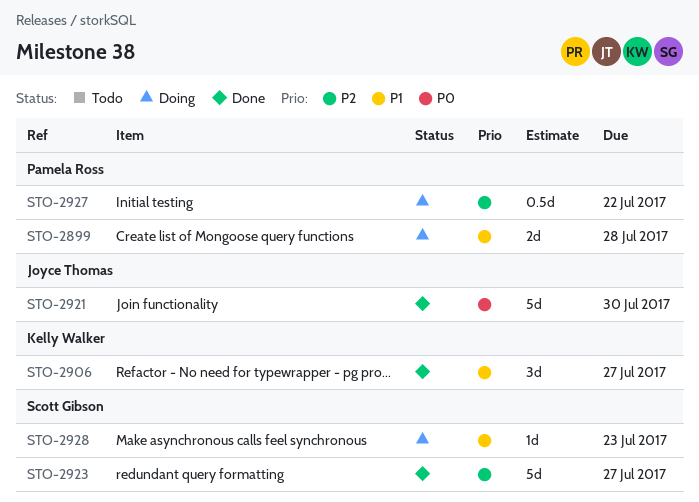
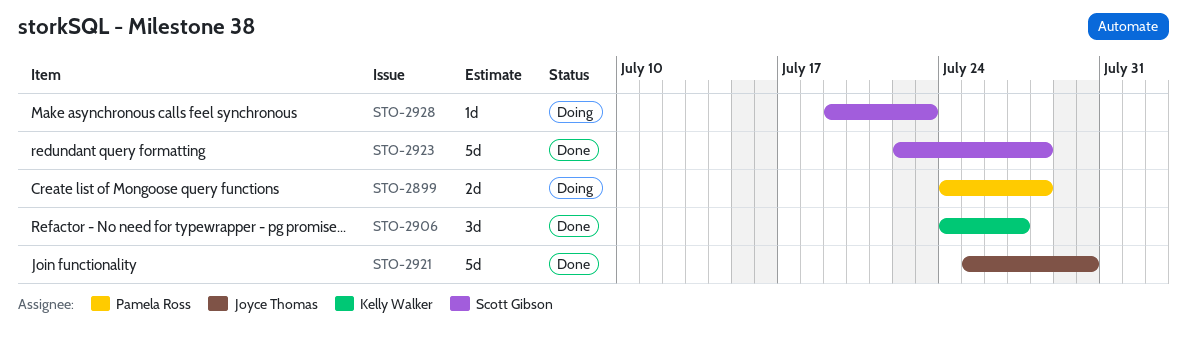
STO-2923, due: Jul 27 -> Jul 28
STO-2927: present -> none

